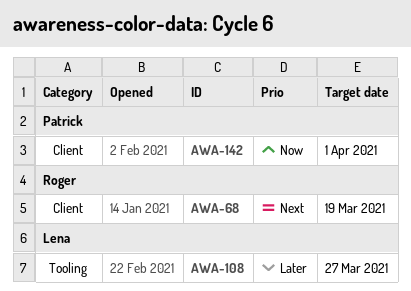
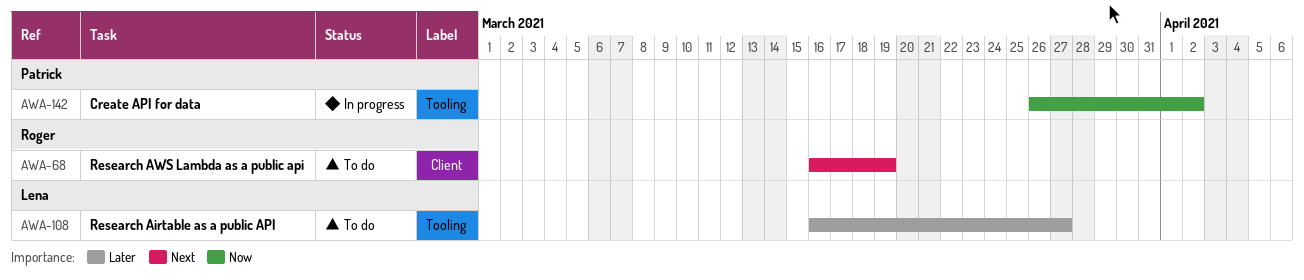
AWA-142, label: Client -> Tooling
AWA-142, due: Apr 1 -> Apr 2

